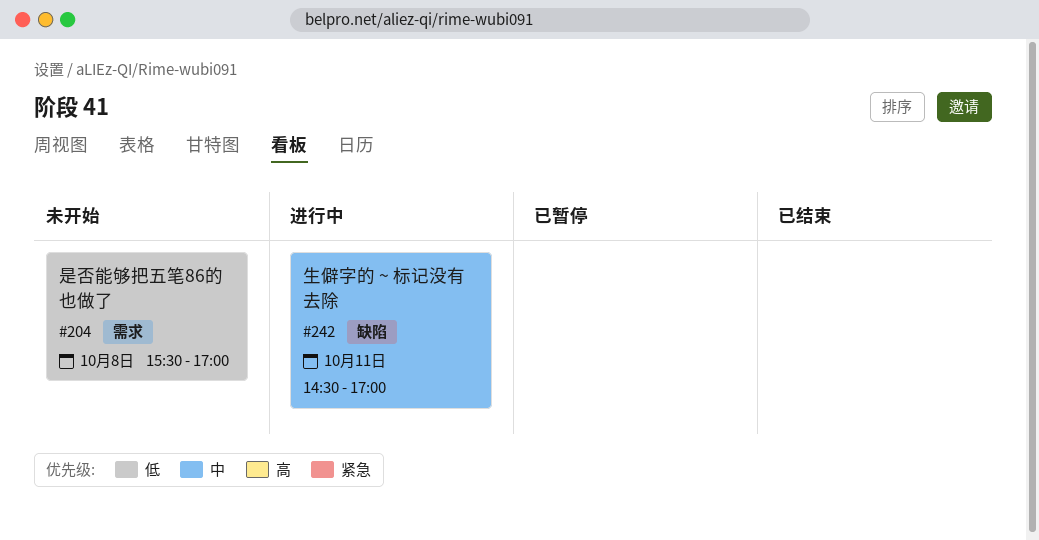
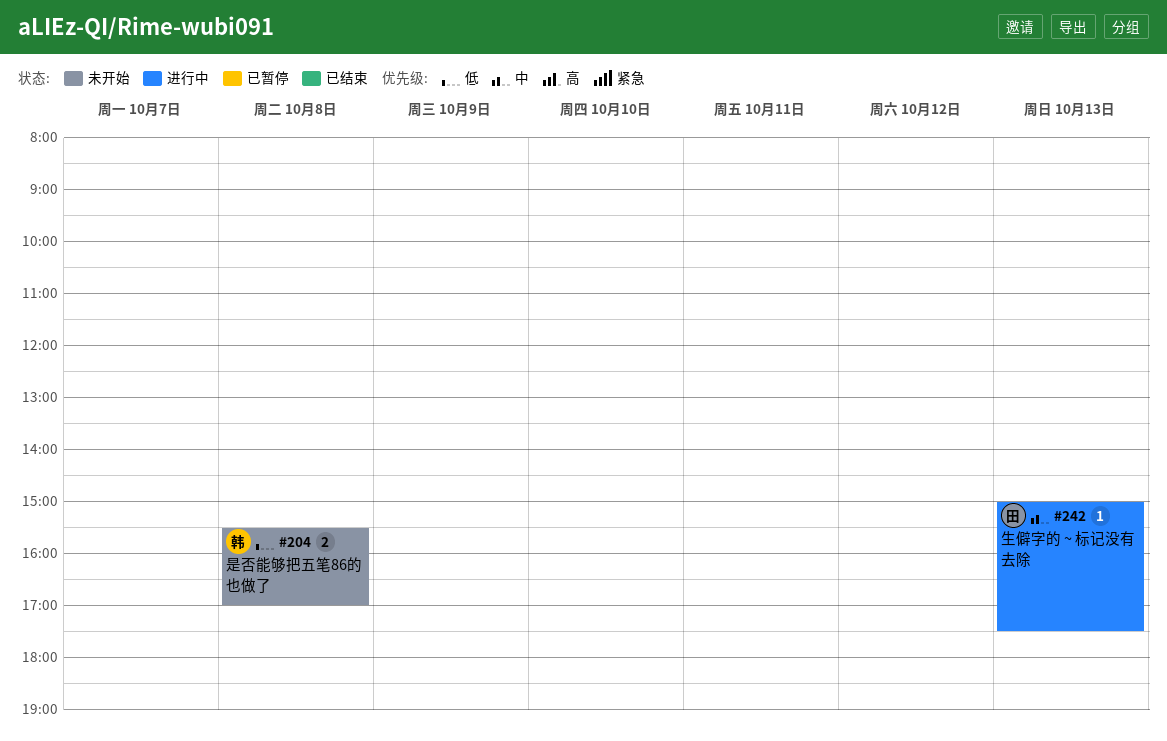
#242, day: Oct 11 -> Oct 13
#242, begins: 14:30 -> 15:00
#242, ends: 17:00 -> 17:30

